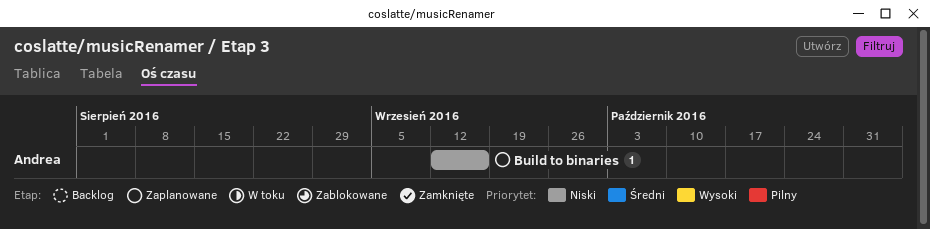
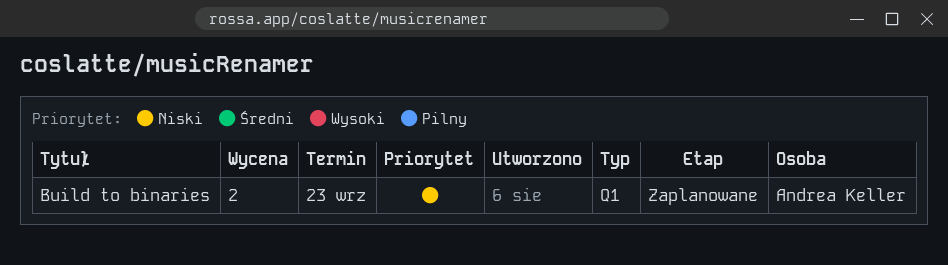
Build to binaries, estimate: 1 -> 2
Build to binaries, due: Sep 16 -> Sep 23

